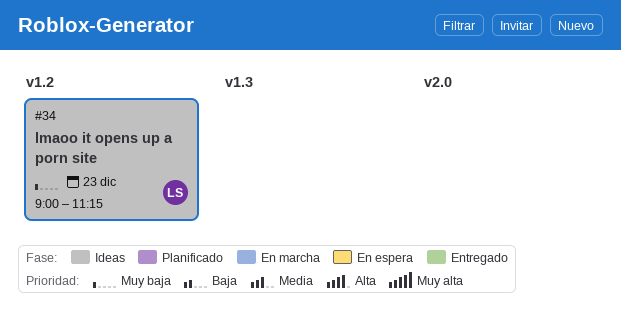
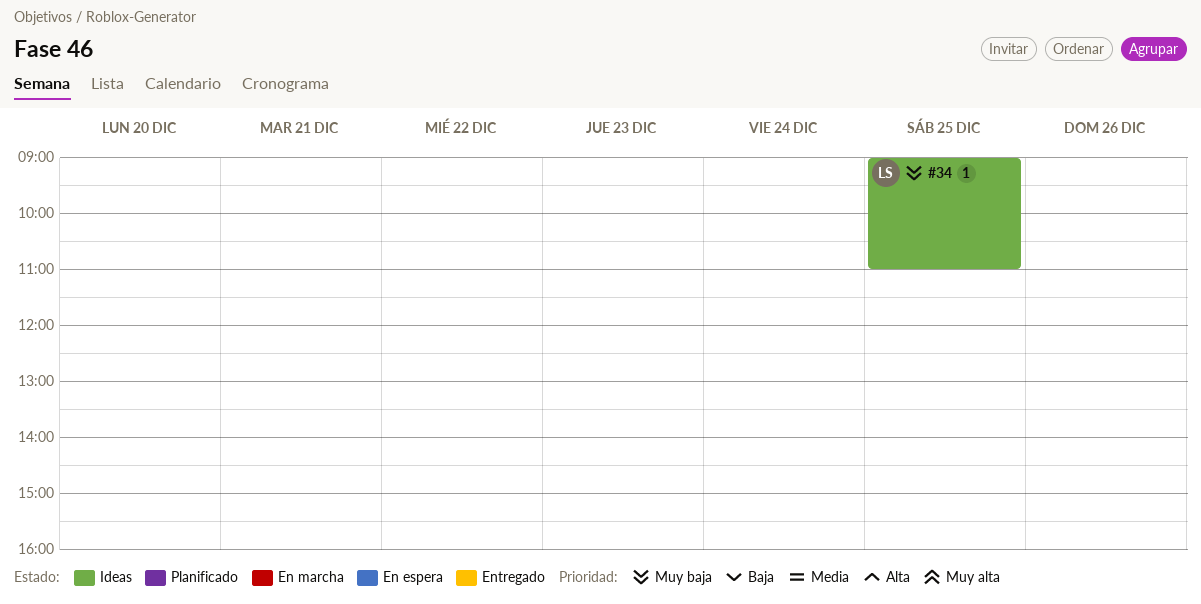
#34, day: Dec 23 -> Dec 25
#34, ends: 11:15 -> 11:00

